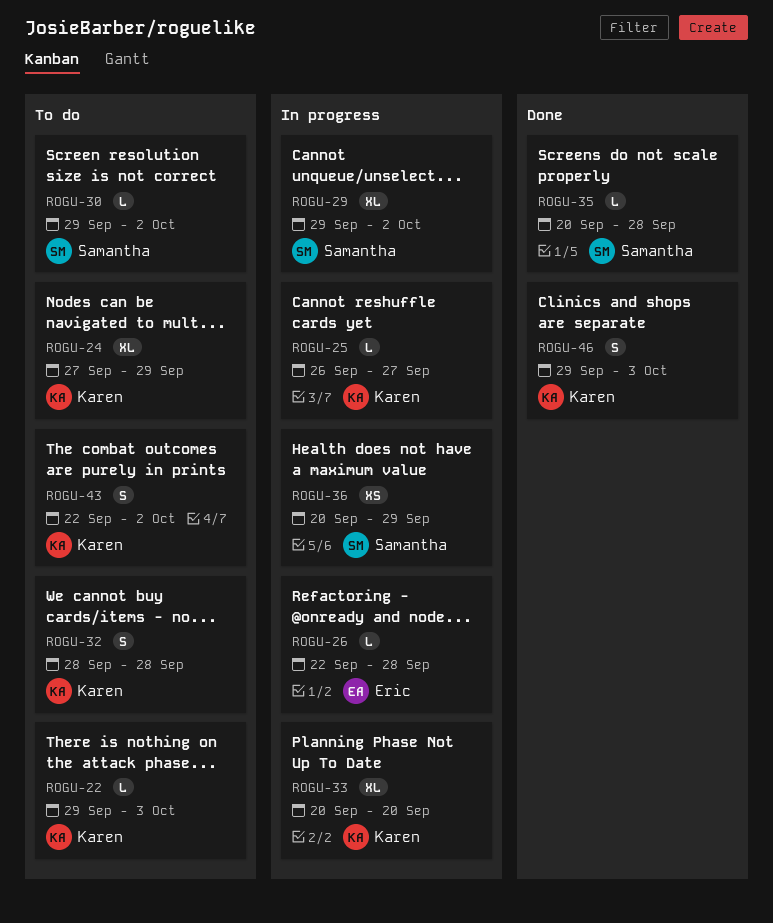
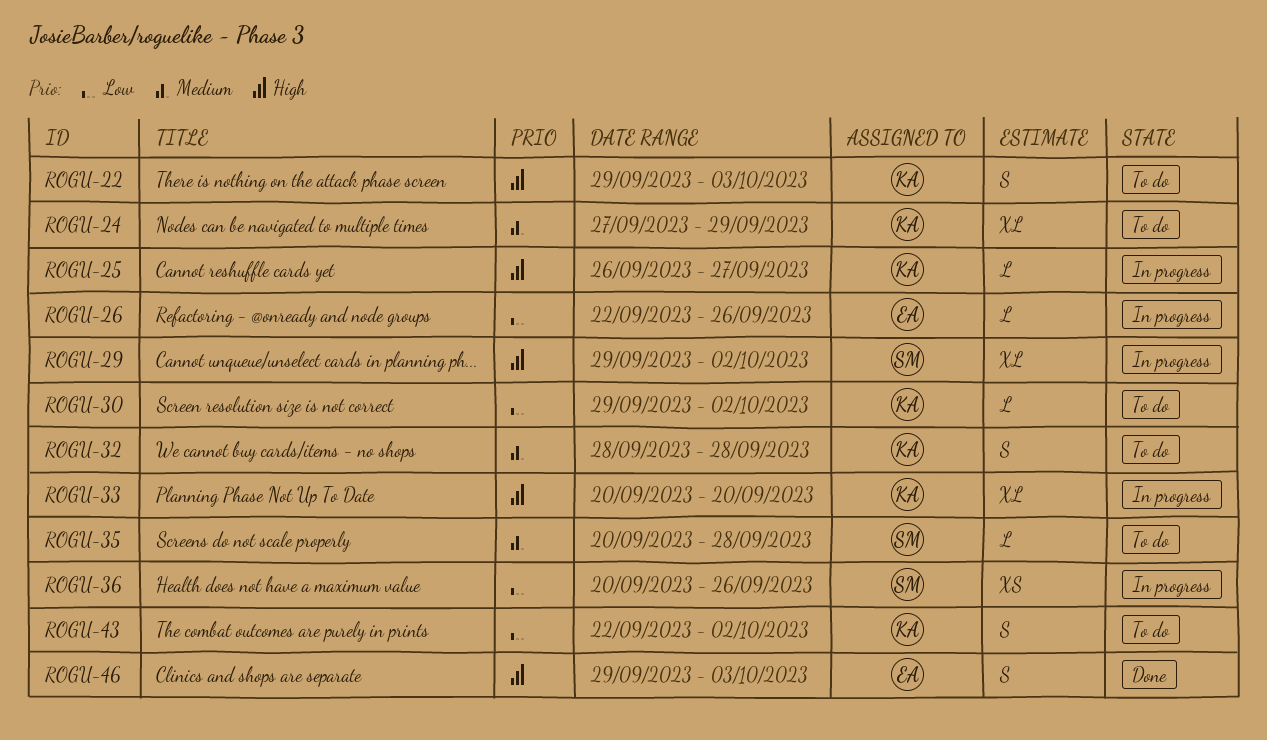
ROGU-22, estimate: L -> S
ROGU-26, due: Sep 28 -> Sep 26
ROGU-30, owner: Samantha -> Karen
ROGU-35, status: Done -> To do
ROGU-36, due: Sep 29 -> Sep 26
ROGU-46, owner: Karen -> Eric

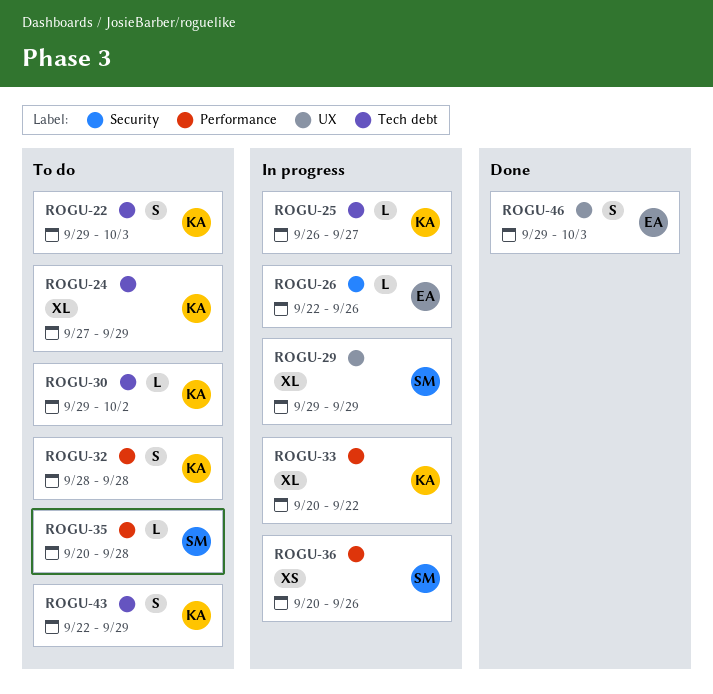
ROGU-29, due: Oct 2 -> Sep 29
ROGU-33, due: Sep 20 -> Sep 22
ROGU-43, due: Oct 2 -> Sep 29

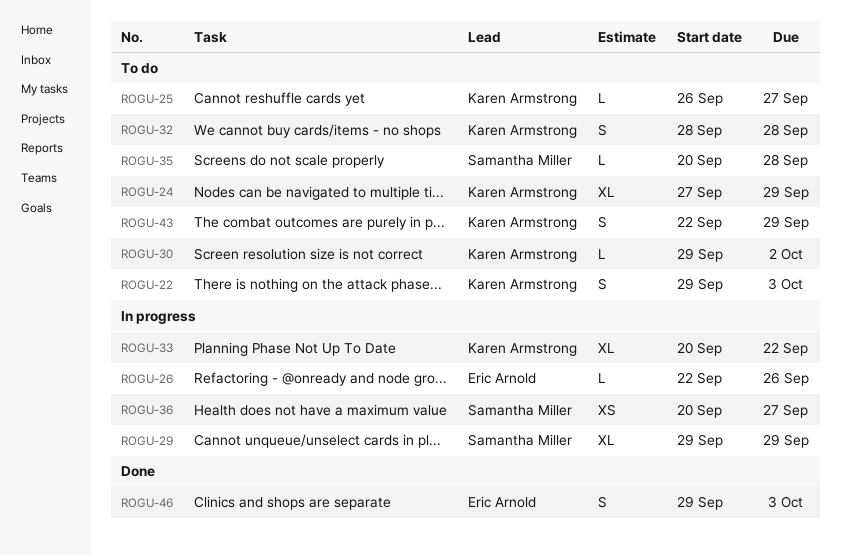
ROGU-25, status: In progress -> To do
ROGU-36, due: Sep 26 -> Sep 27

